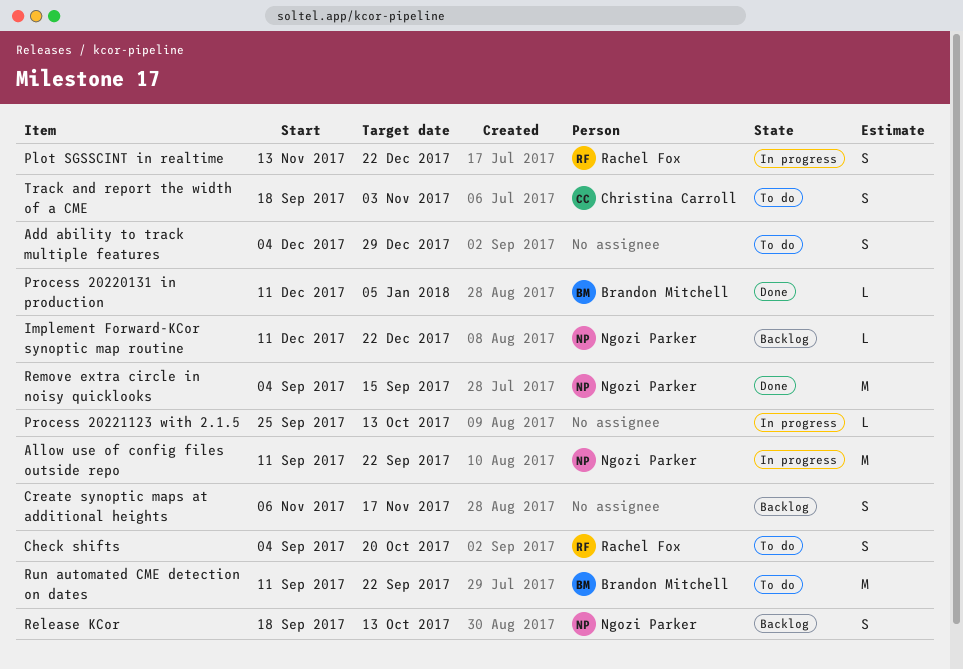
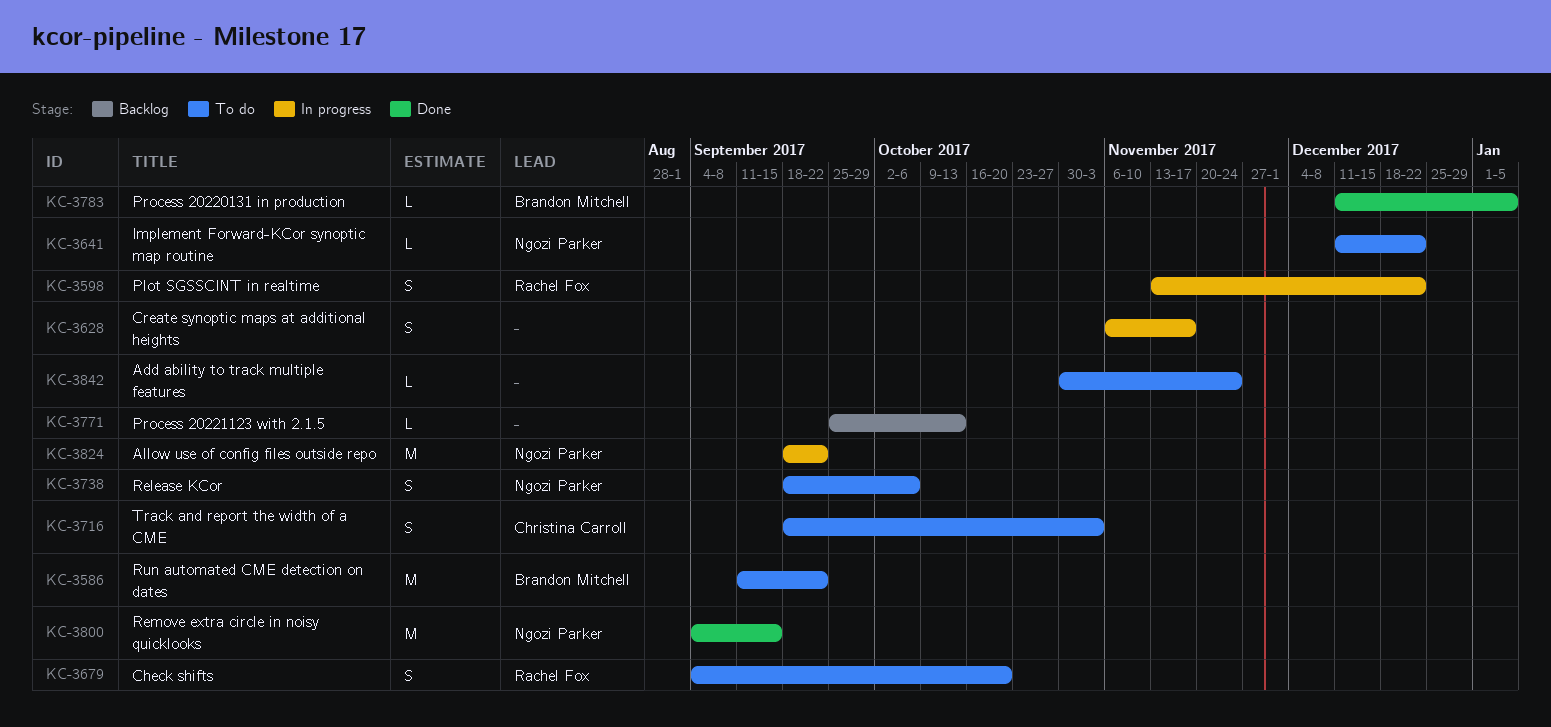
Add ability to track multiple features, estimate: S -> L
Add ability to track multiple features, start: Dec 4 -> Oct 30
Add ability to track multiple features, due: Dec 29 -> Nov 24
Allow use of config files outside repo, start: Sep 11 -> Sep 18
Create synoptic maps at additional heights, status: Backlog -> In progress
Implement Forward-KCor synoptic map routine, status: Backlog -> To do
Process 20221123 with 2.1.5, status: In progress -> Backlog
Release KCor, status: Backlog -> To do
Release KCor, due: Oct 13 -> Oct 6

